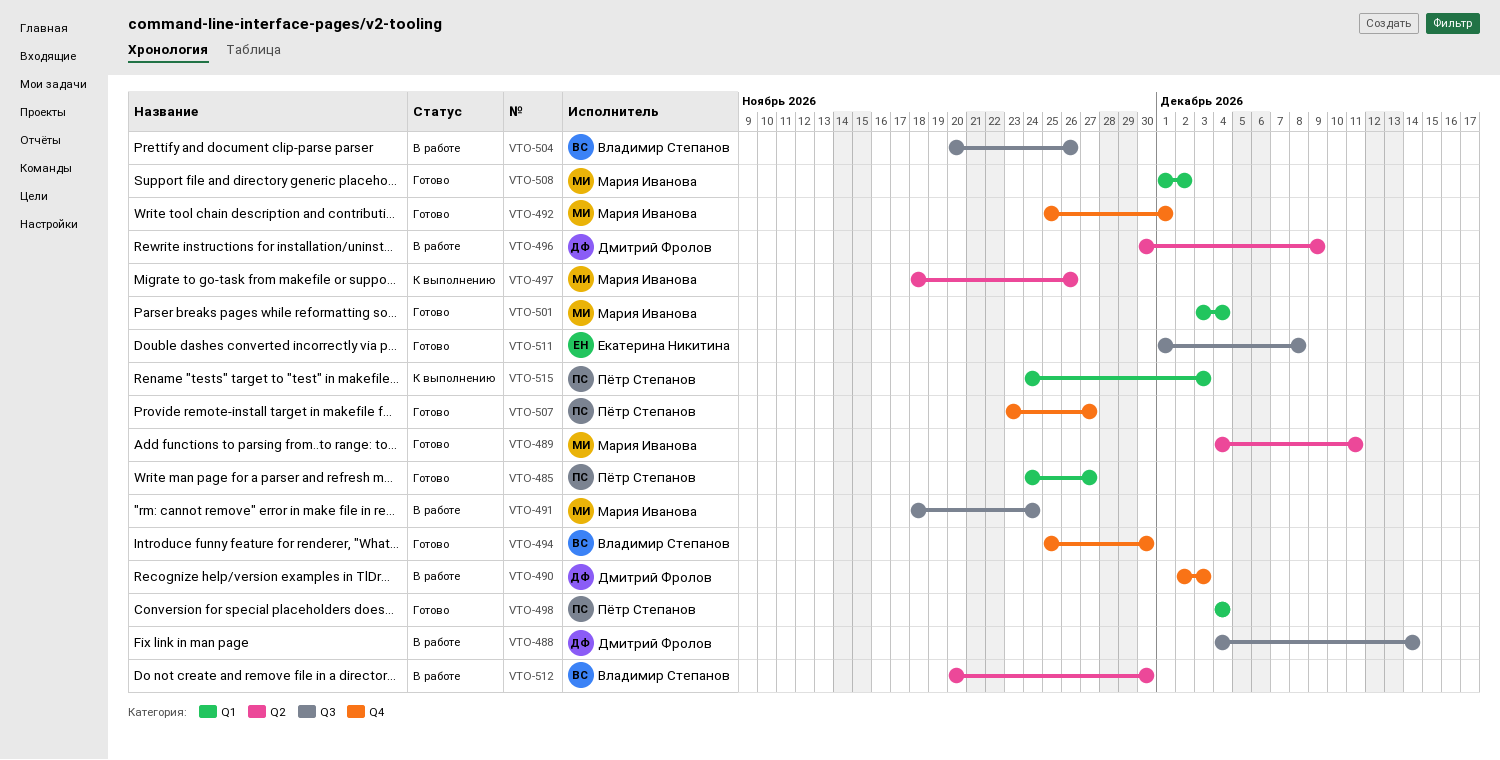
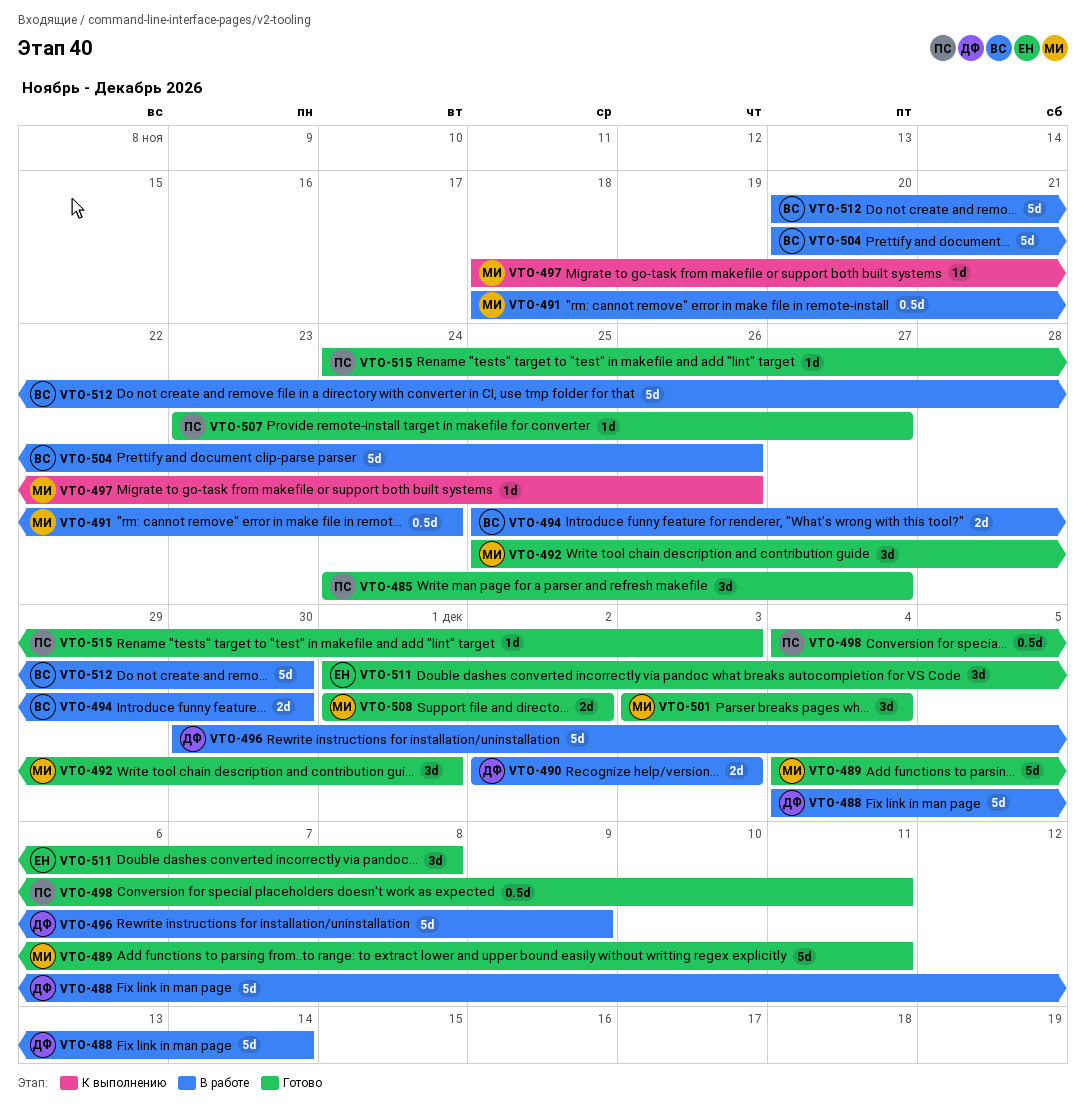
VTO-494, status: Готово -> В работе
VTO-498, due: Dec 4 -> Dec 11
VTO-515, status: К выполнению -> Готово

